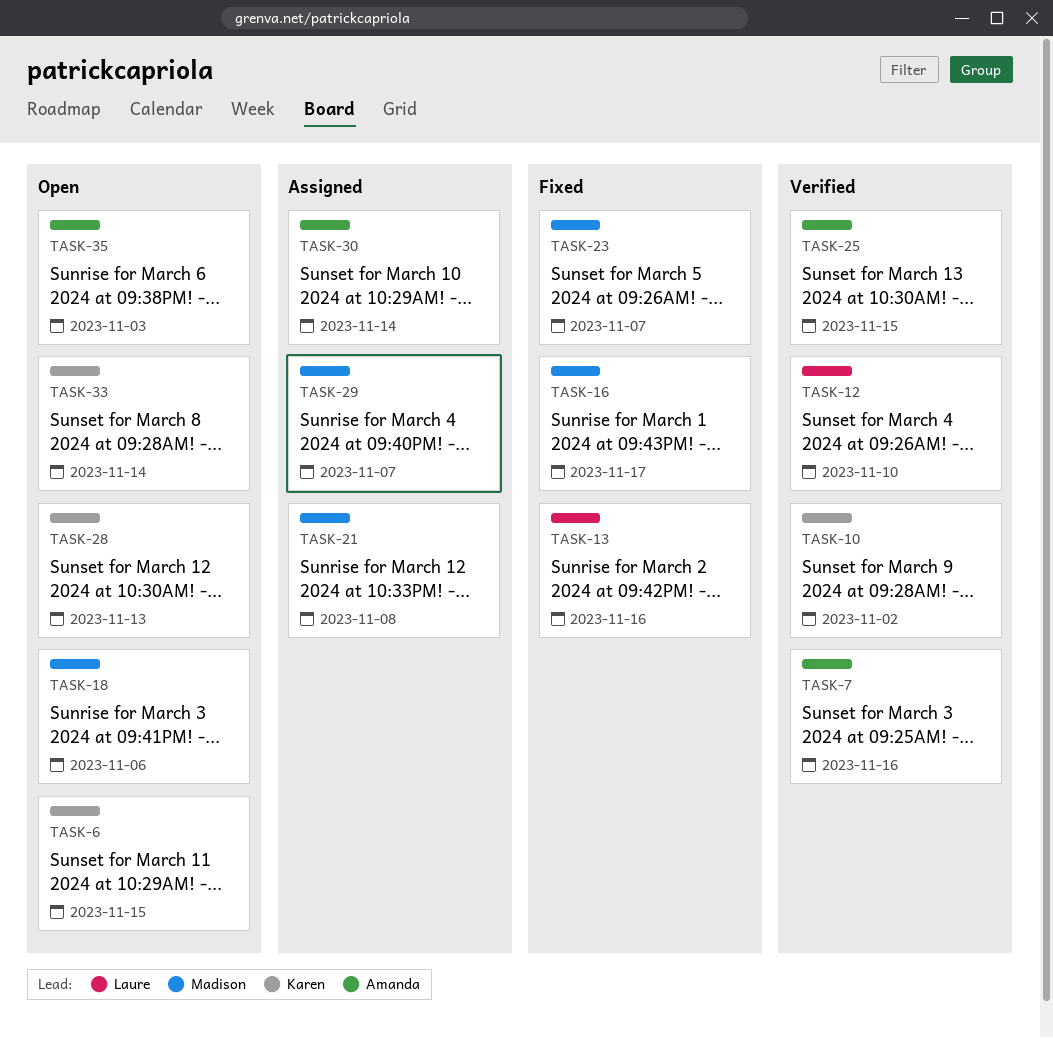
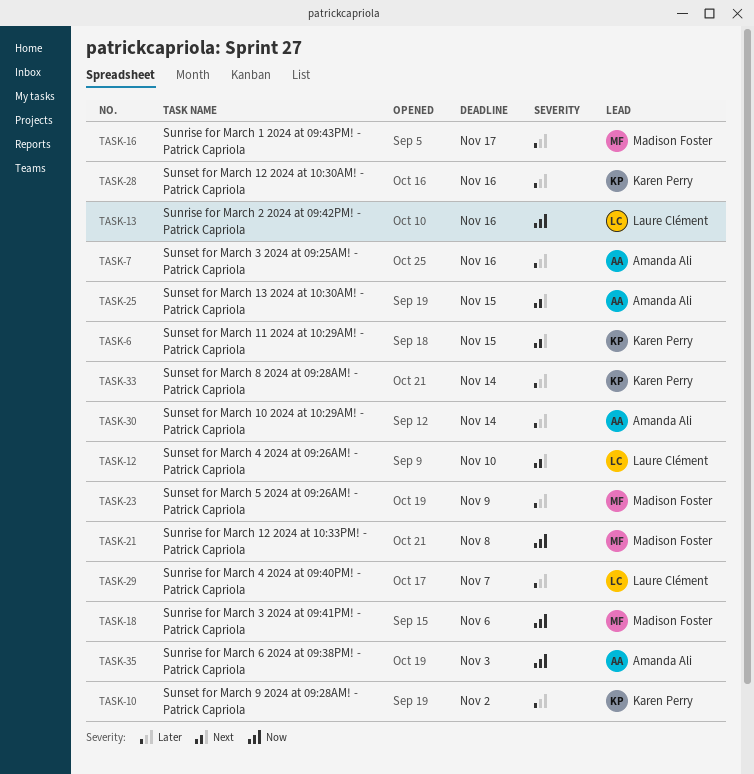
TASK-23, due: Nov 7 -> Nov 9
TASK-28, due: Nov 13 -> Nov 16
TASK-29, owner: Madison Foster -> Laure Clément

